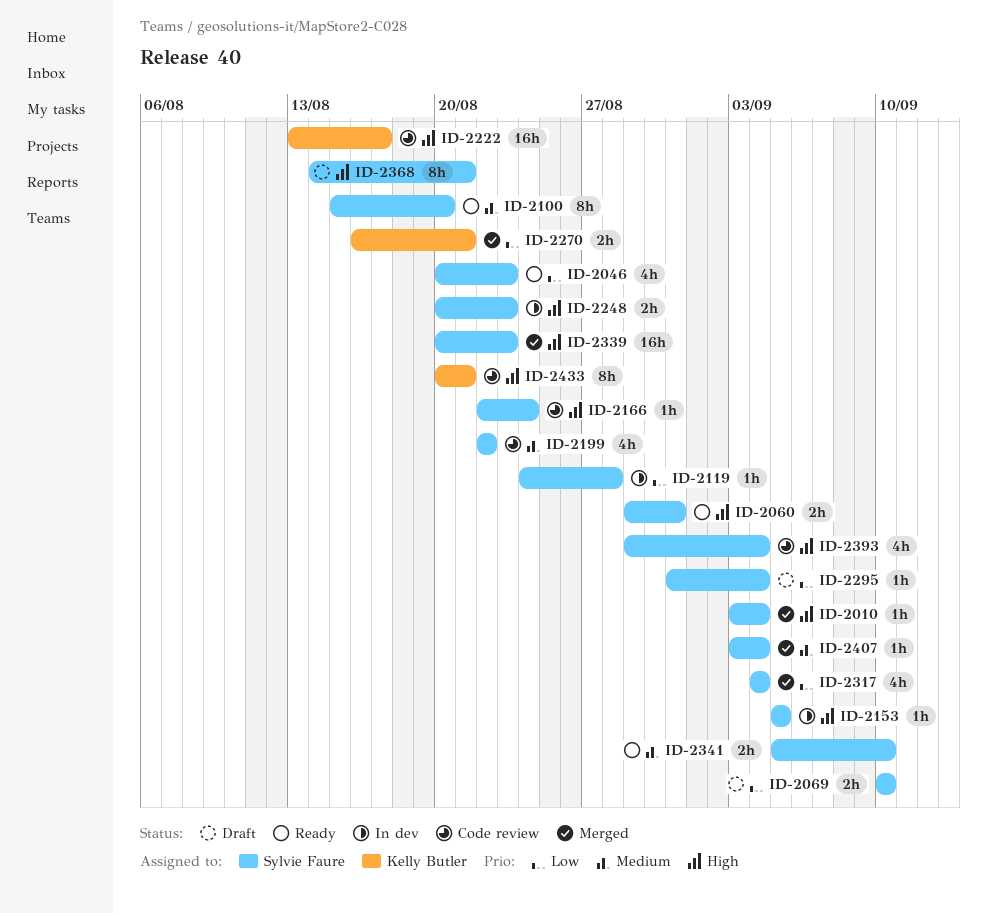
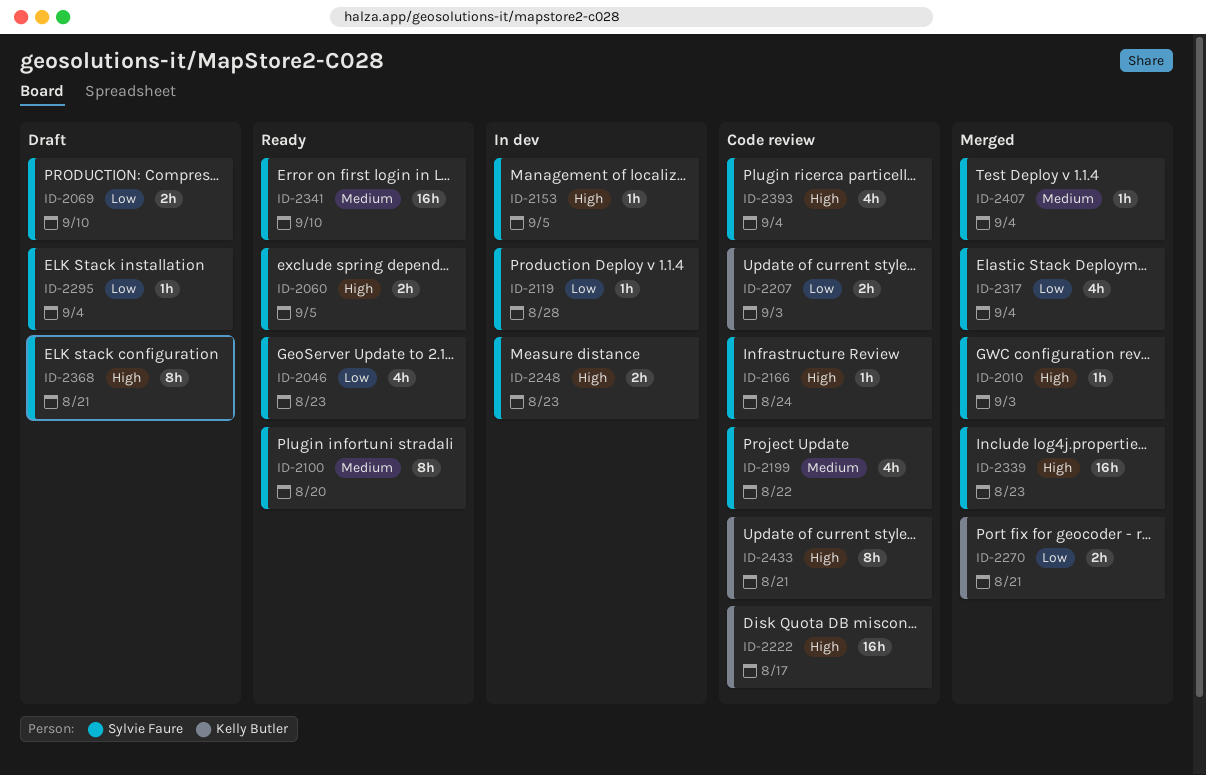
ID-2010, due: Sep 4 -> Sep 3
ID-2060, due: Aug 31 -> Sep 5
ID-2207: none -> present
ID-2341, estimate: 2h -> 16h

